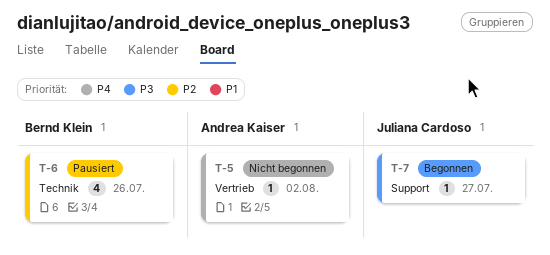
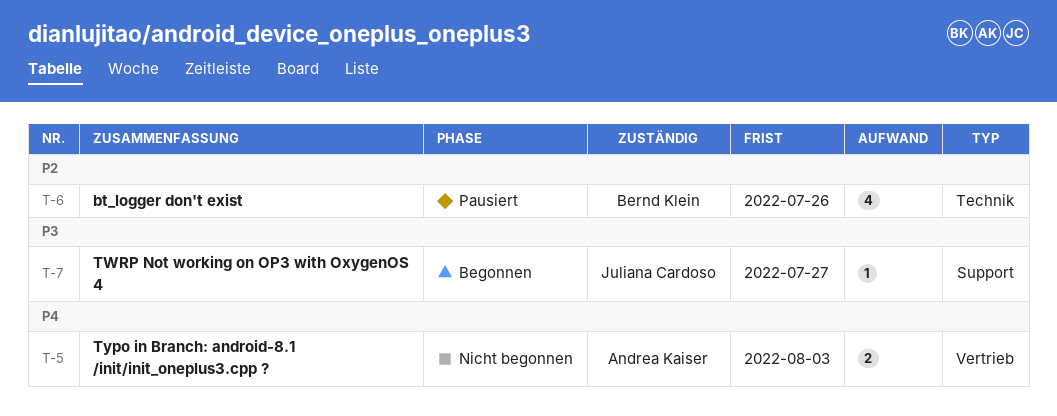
T-5, estimate: 1 -> 2
T-5, due: Aug 2 -> Aug 3

